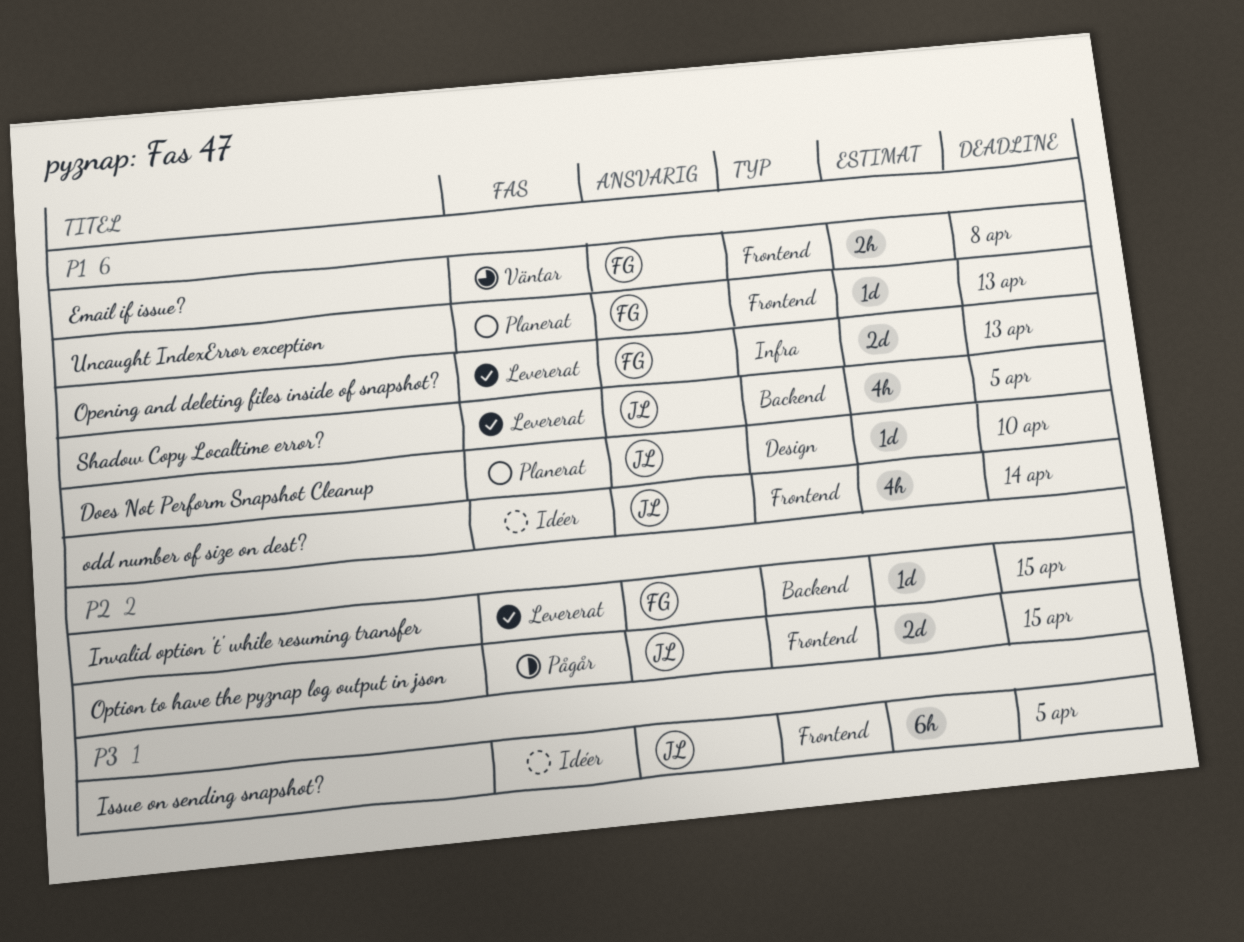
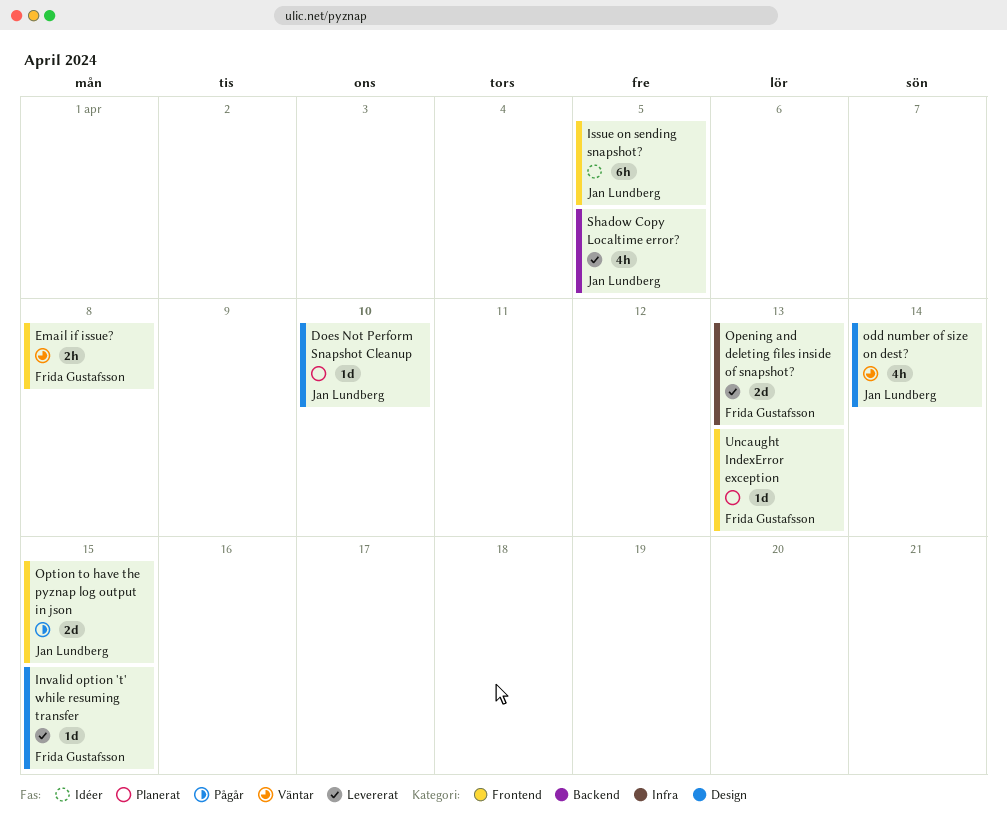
Invalid option 't' while resuming transfer, label: Backend -> Design
odd number of size on dest?, status: Idéer -> Väntar
odd number of size on dest?, label: Frontend -> Design

